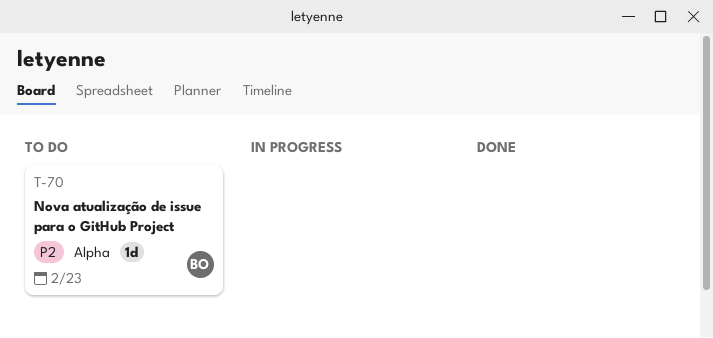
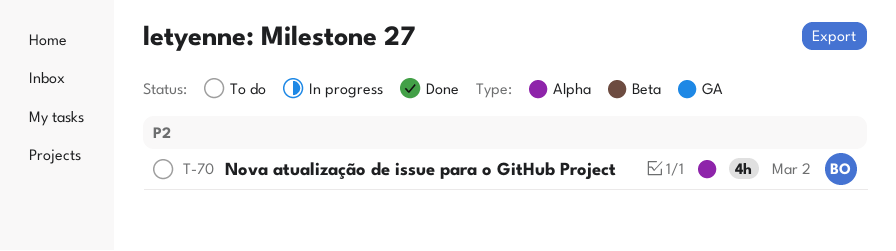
T-70, estimate: 1d -> 4h
T-70, due: Feb 23 -> Mar 2

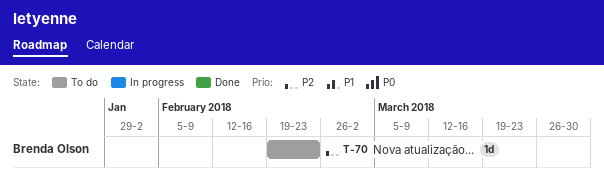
T-70, estimate: 4h -> 1d
T-70, due: Mar 2 -> Feb 23

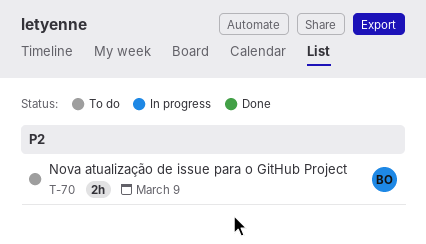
T-70, estimate: 1d -> 2h
T-70, due: Feb 23 -> Mar 9

